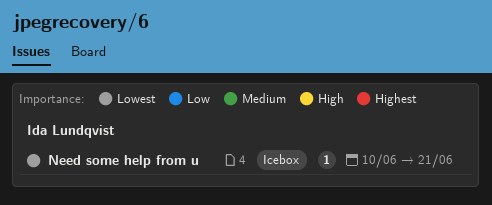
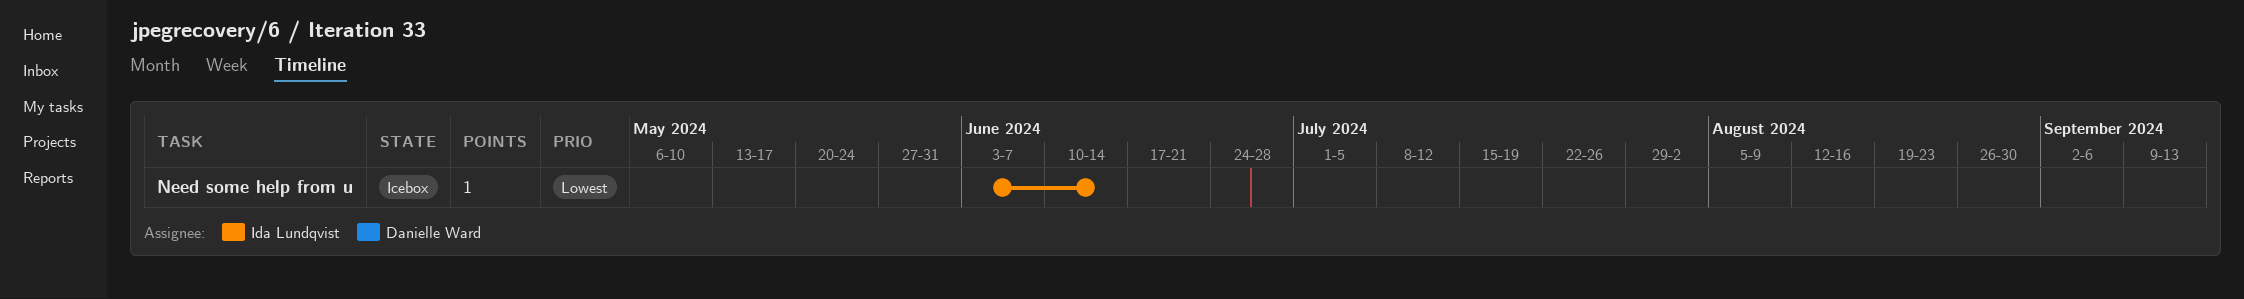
Need some help from u, start: Jun 10 -> Jun 3
Need some help from u, due: Jun 21 -> Jun 14

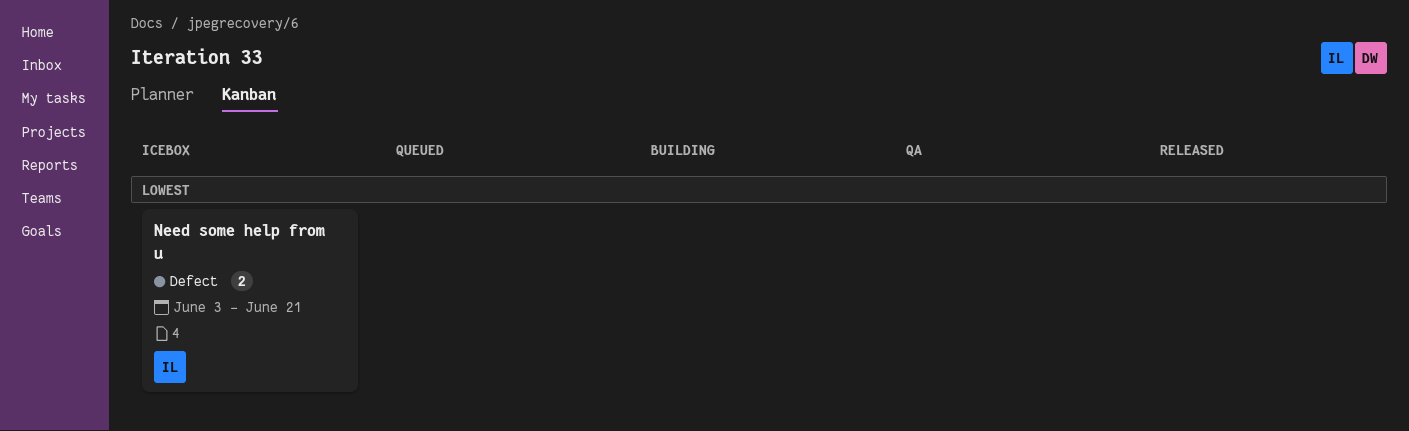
Need some help from u, estimate: 1 -> 2
Need some help from u, due: Jun 14 -> Jun 21

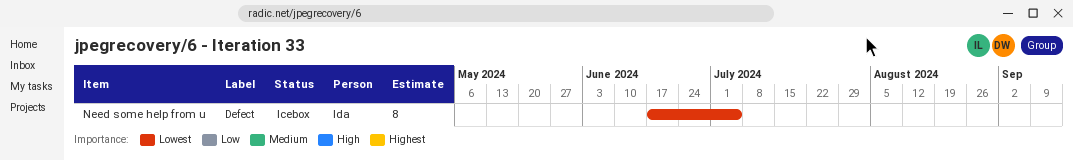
Need some help from u, estimate: 2 -> 8
Need some help from u, start: Jun 3 -> Jun 17
Need some help from u, due: Jun 21 -> Jul 5

